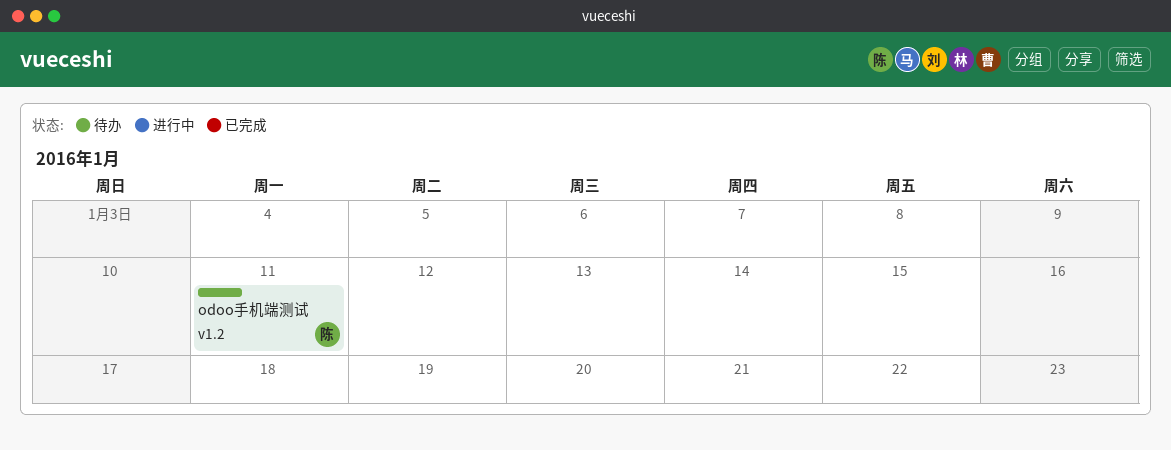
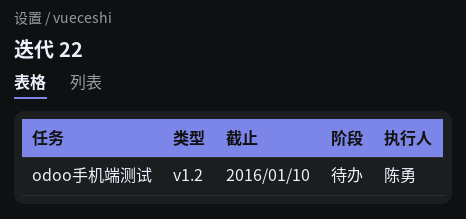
odoo手机端测试, due: Jan 11 -> Jan 10

